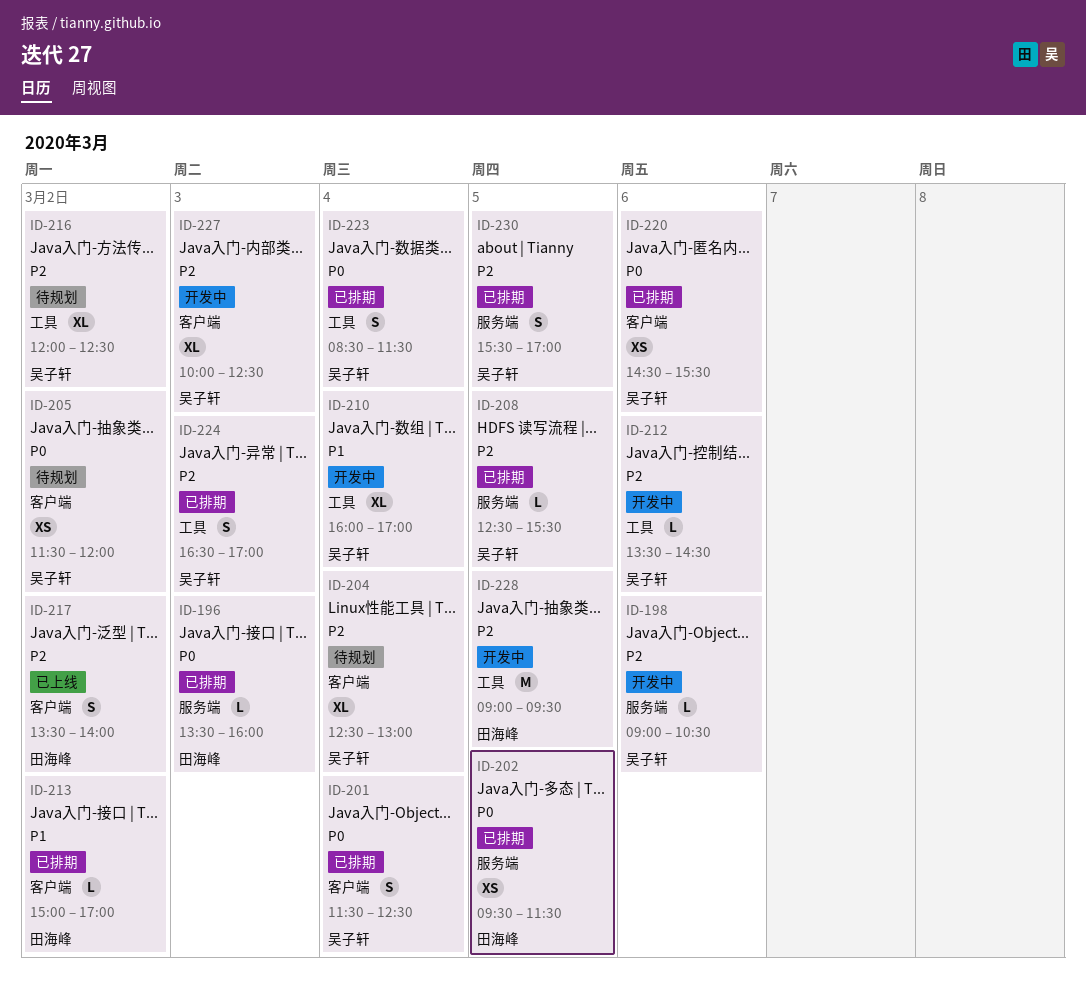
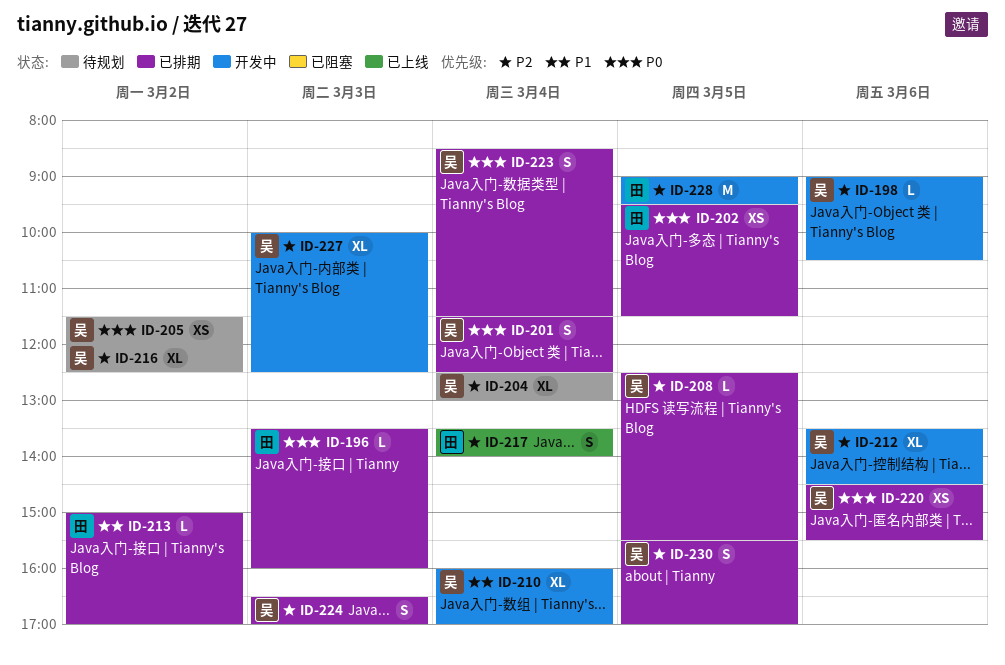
ID-212, estimate: L -> XL
ID-217, day: Mar 2 -> Mar 4

